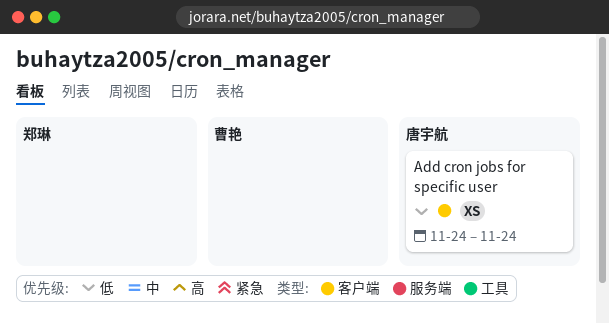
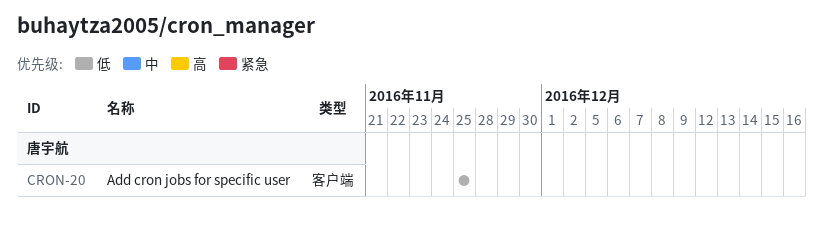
Add cron jobs for specific user, start: Nov 24 -> Nov 25
Add cron jobs for specific user, due: Nov 24 -> Nov 25

